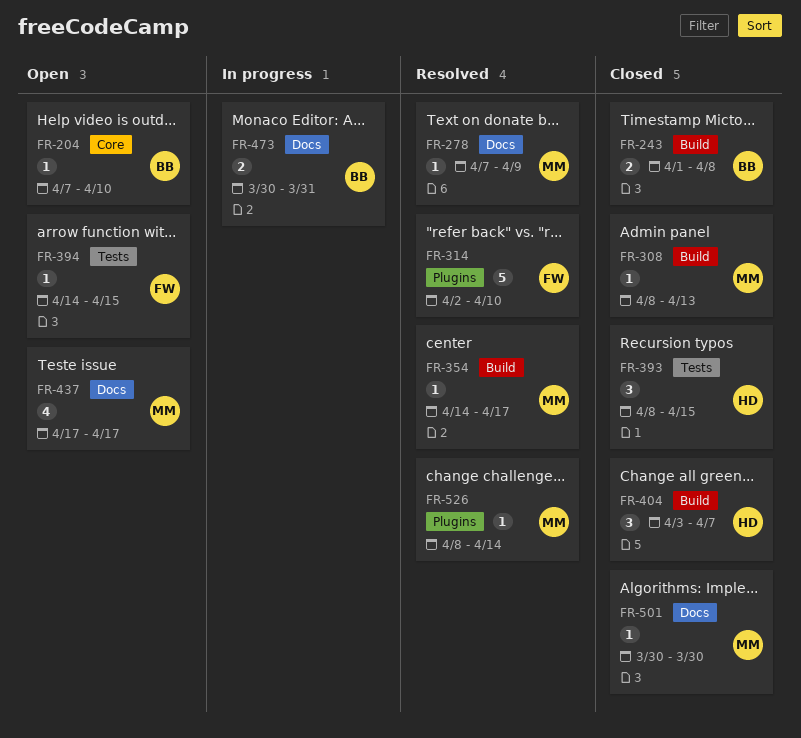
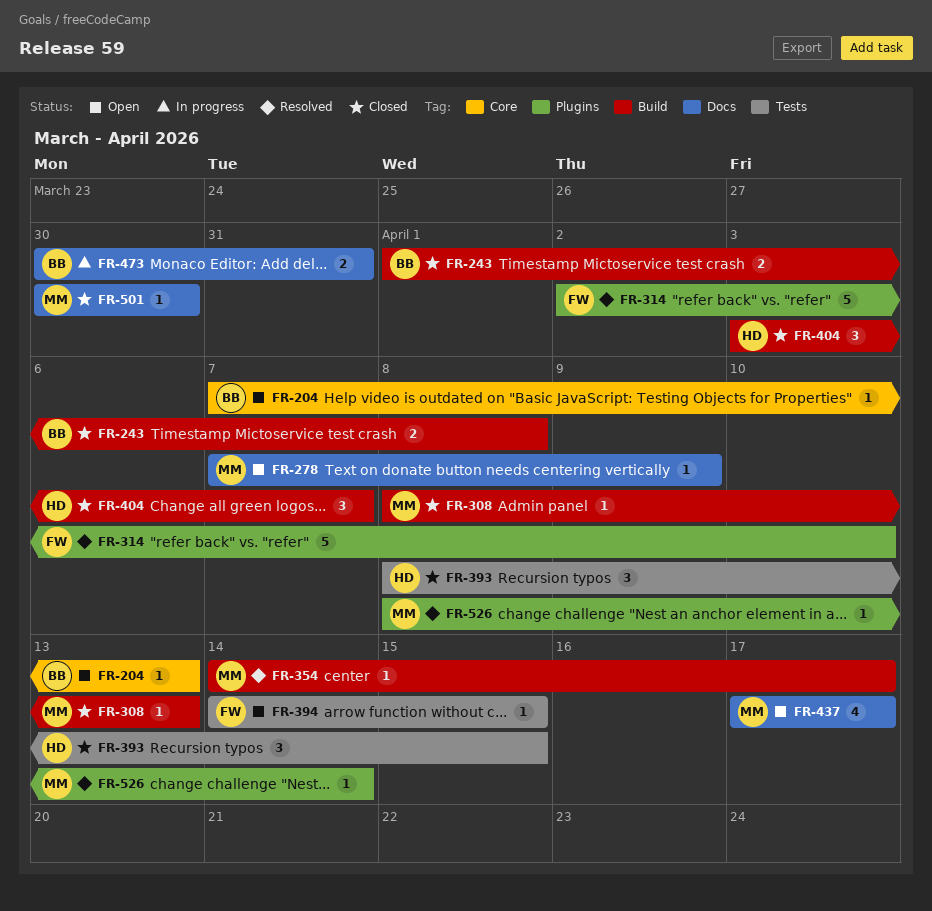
FR-204, due: Apr 10 -> Apr 13
FR-278, status: Resolved -> Open

